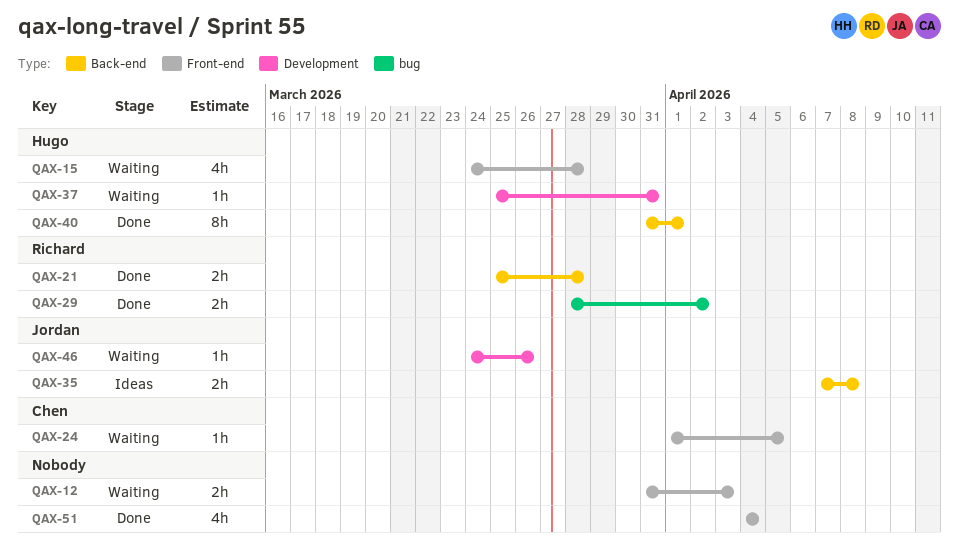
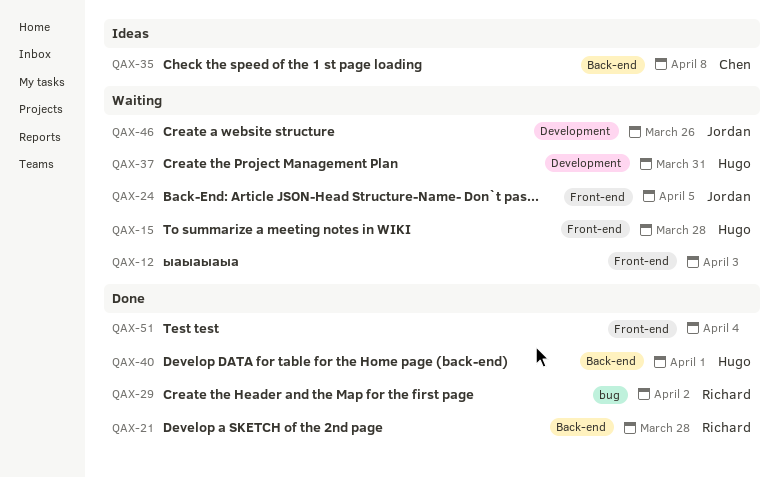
QAX-24, owner: Chen -> Jordan
QAX-35, owner: Jordan -> Chen

